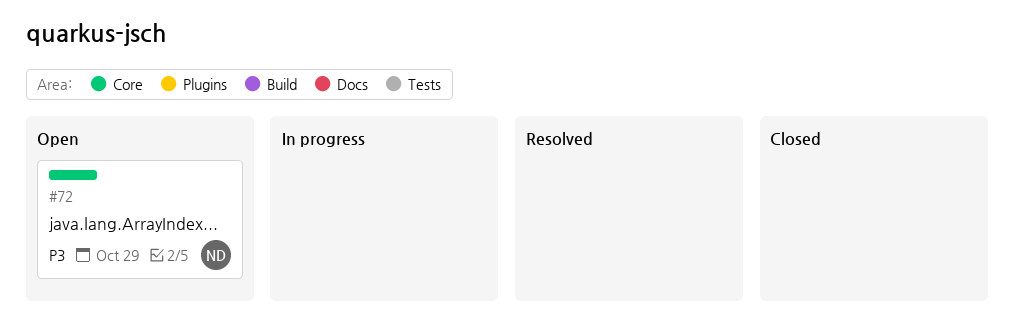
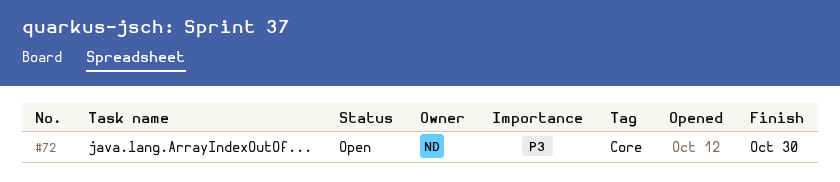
#72, due: Oct 29 -> Oct 30

